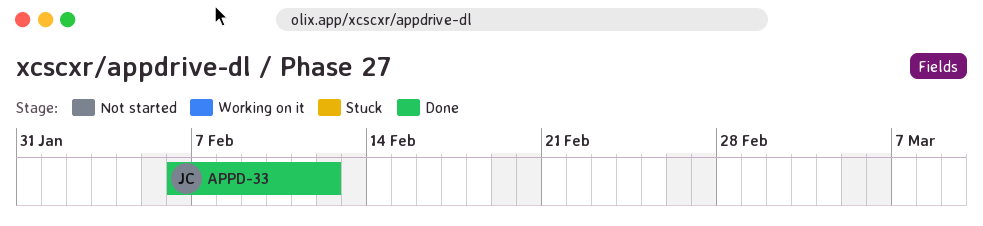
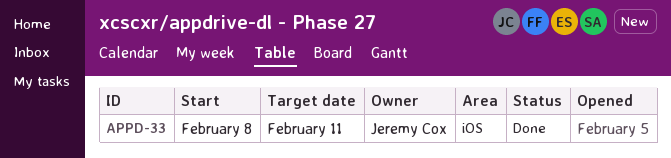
APPD-33, start: Feb 6 -> Feb 8
APPD-33, due: Feb 12 -> Feb 11

